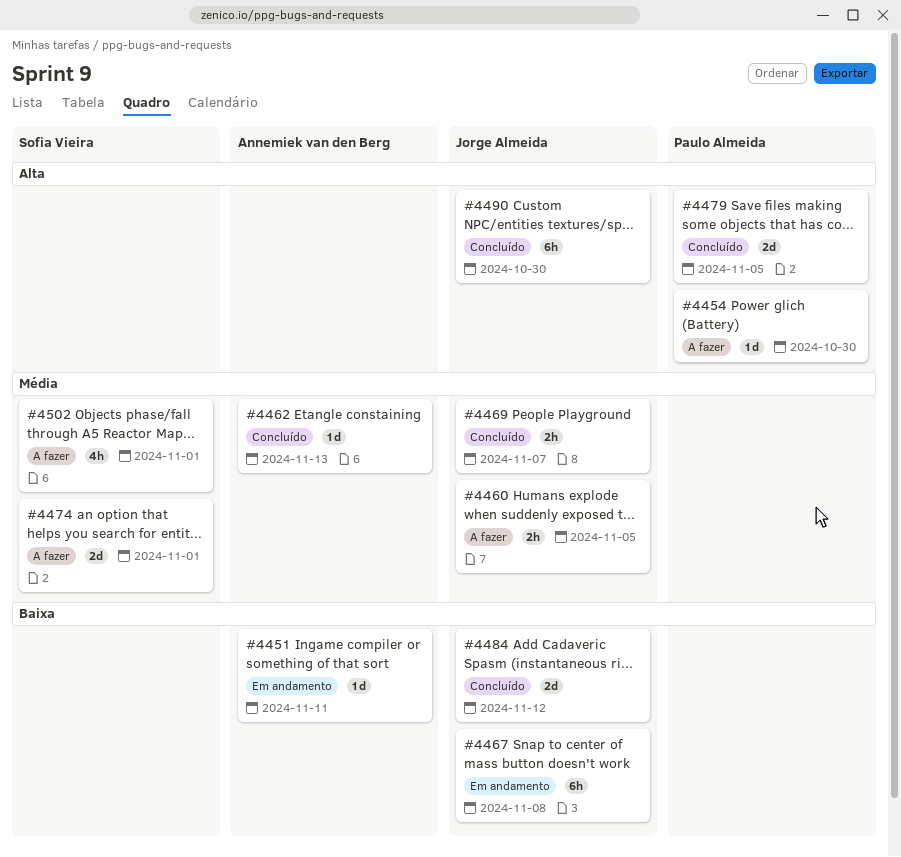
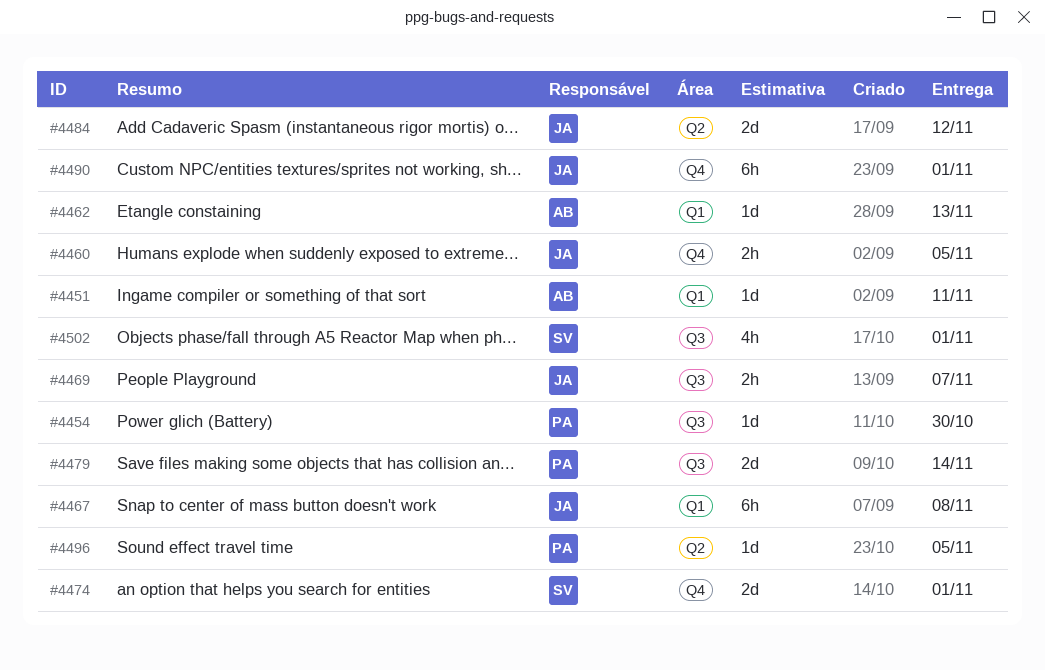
#4479, due: Nov 5 -> Nov 14
#4490, due: Oct 30 -> Nov 1
#4496: none -> present

